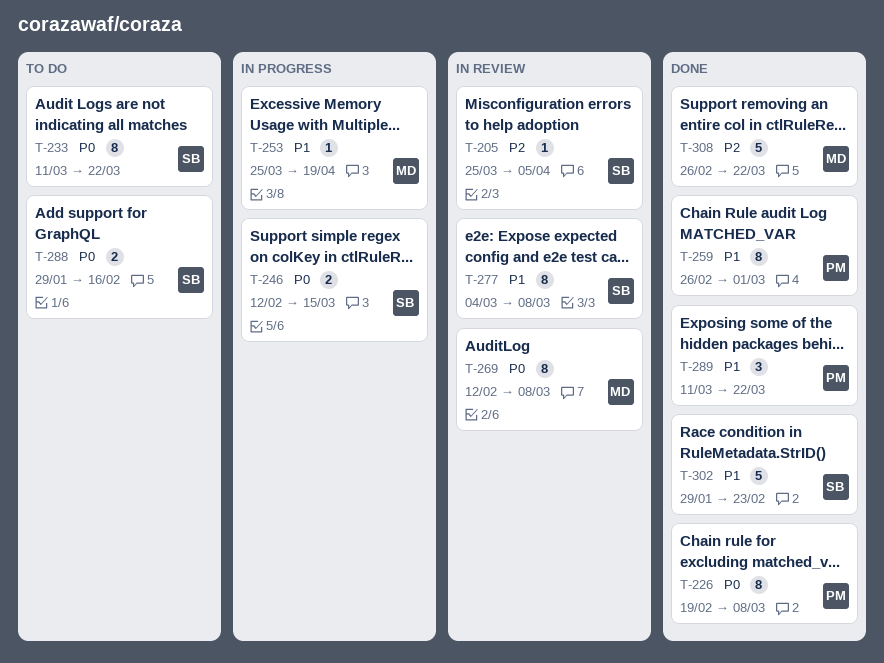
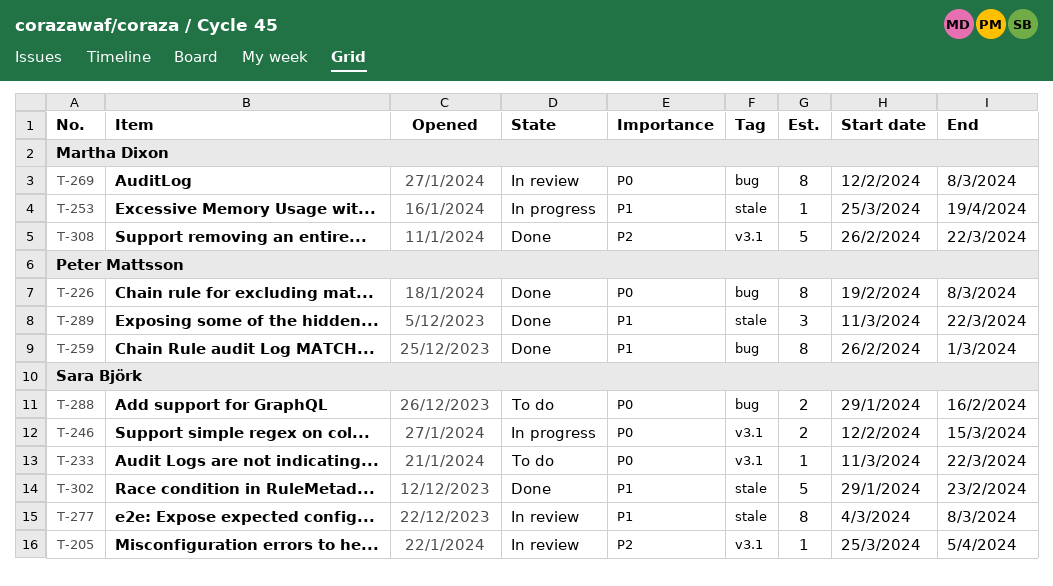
T-233, estimate: 8 -> 1

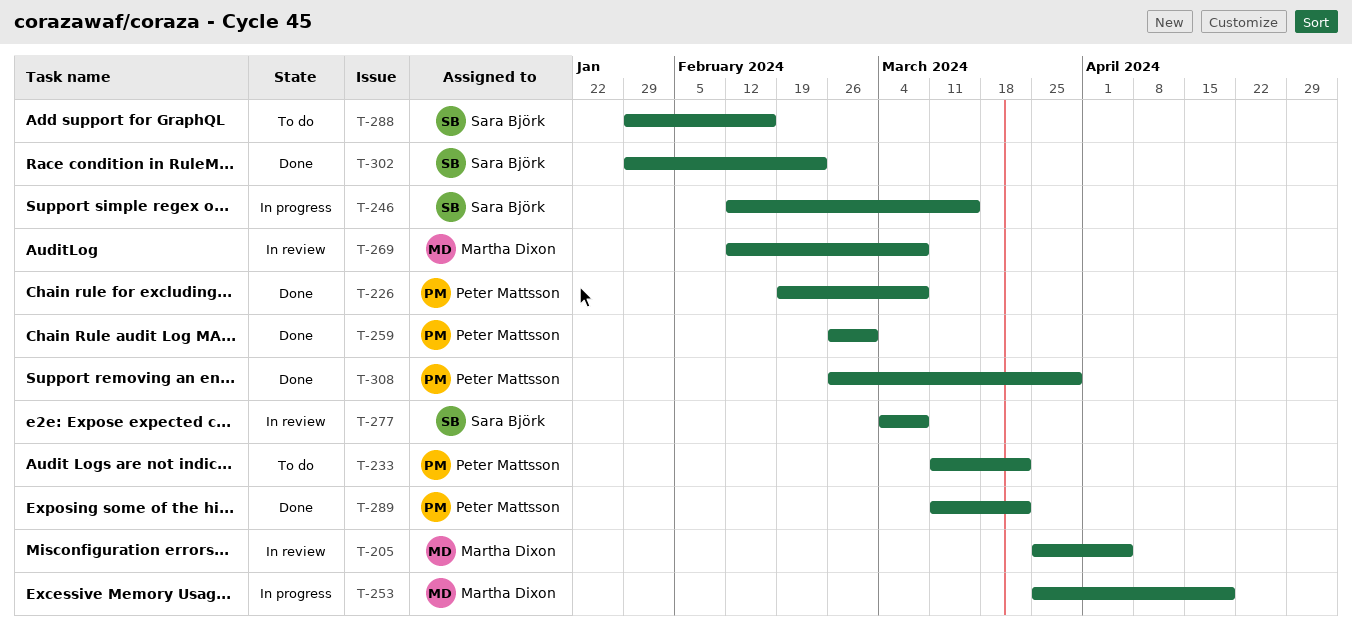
T-205, owner: Sara Björk -> Martha Dixon
T-233, owner: Sara Björk -> Peter Mattsson
T-308, owner: Martha Dixon -> Peter Mattsson
T-308, due: Mar 22 -> Mar 29

